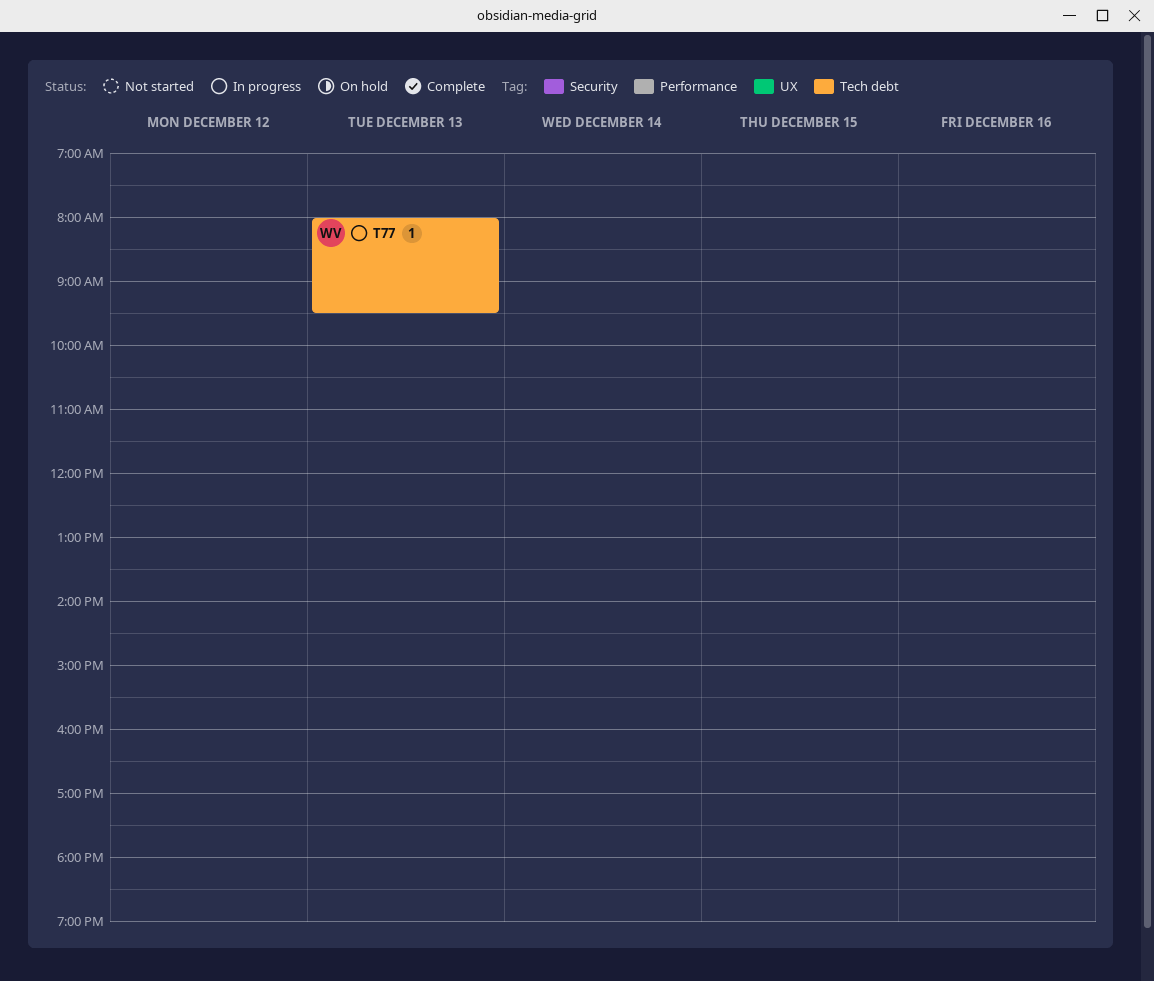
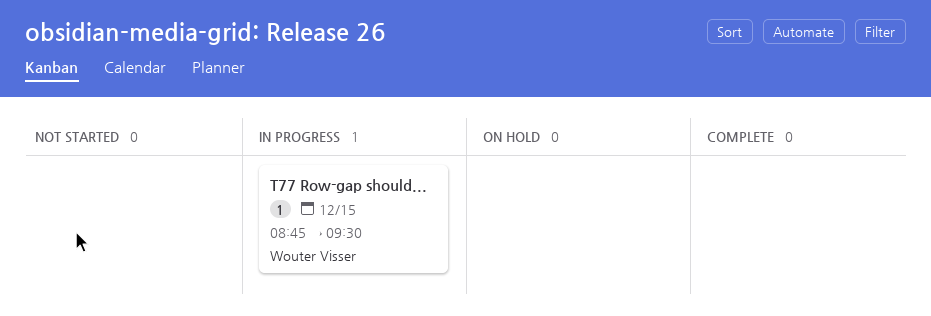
T77, day: Dec 13 -> Dec 15
T77, begins: 08:00 -> 08:45

